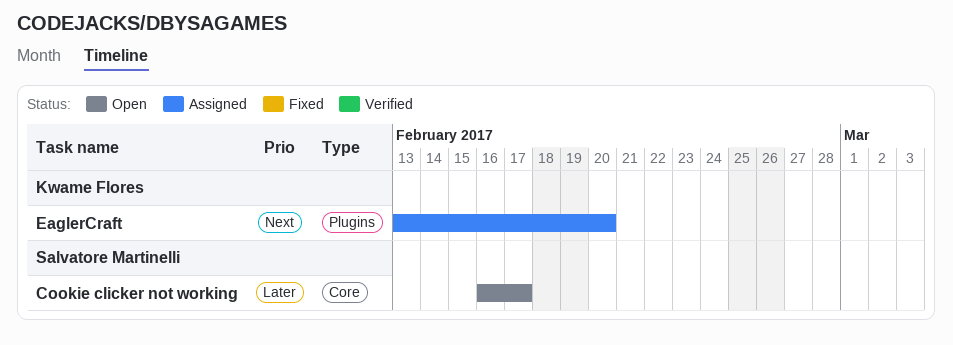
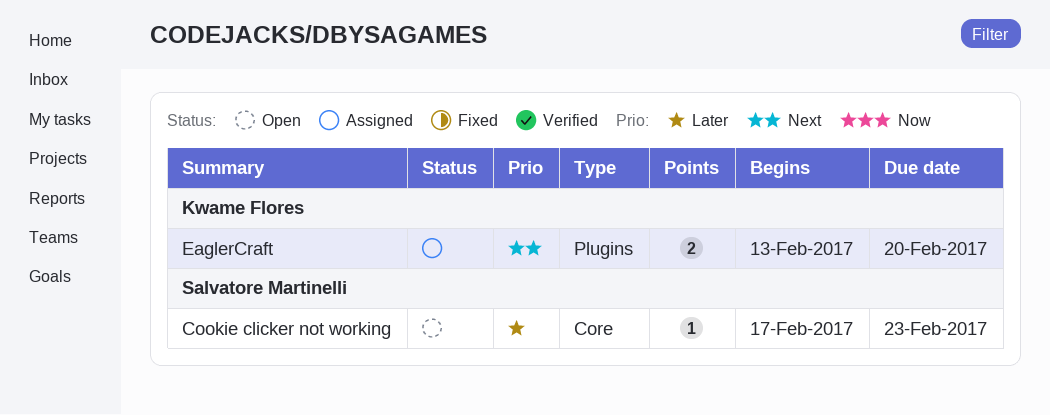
Cookie clicker not working, start: Feb 16 -> Feb 17
Cookie clicker not working, due: Feb 17 -> Feb 23

